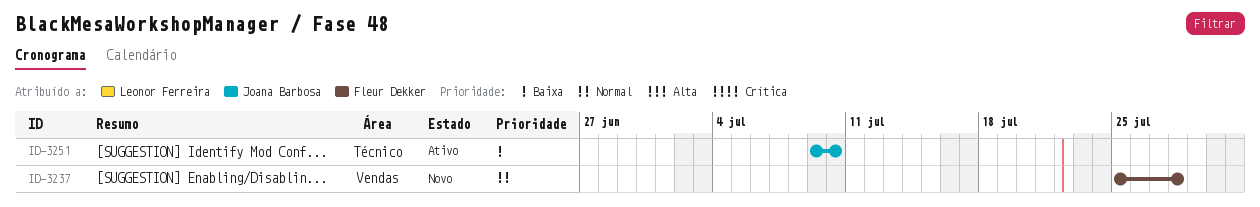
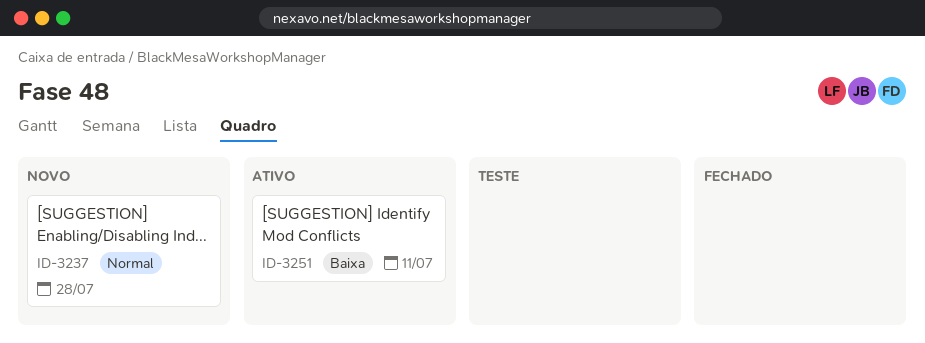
ID-3251, due: Jul 10 -> Jul 11

